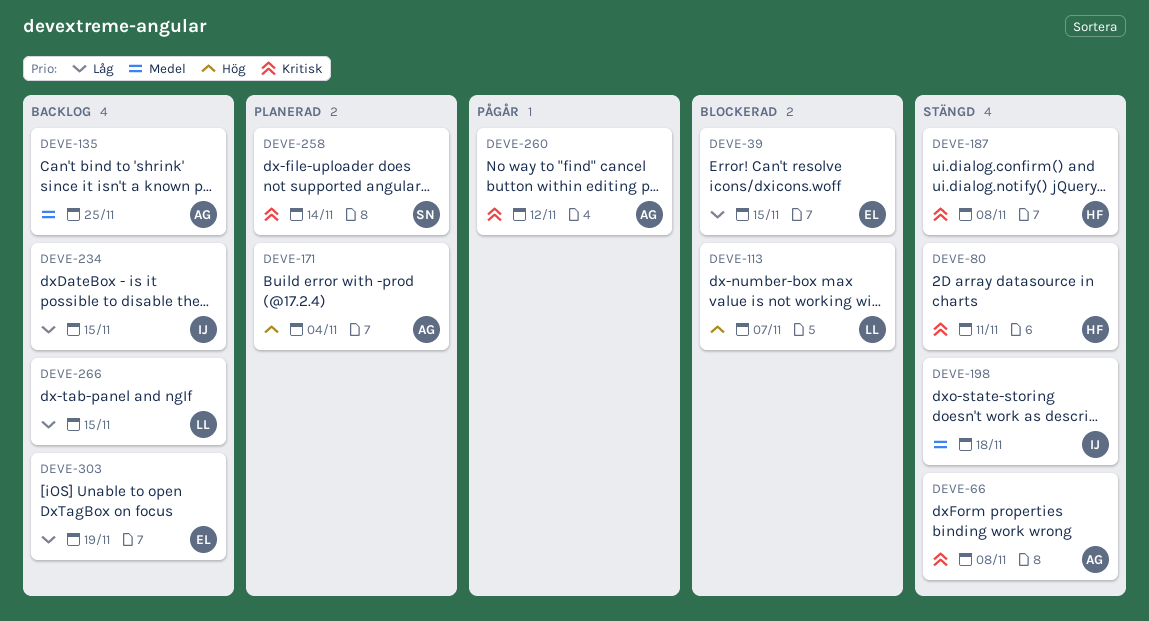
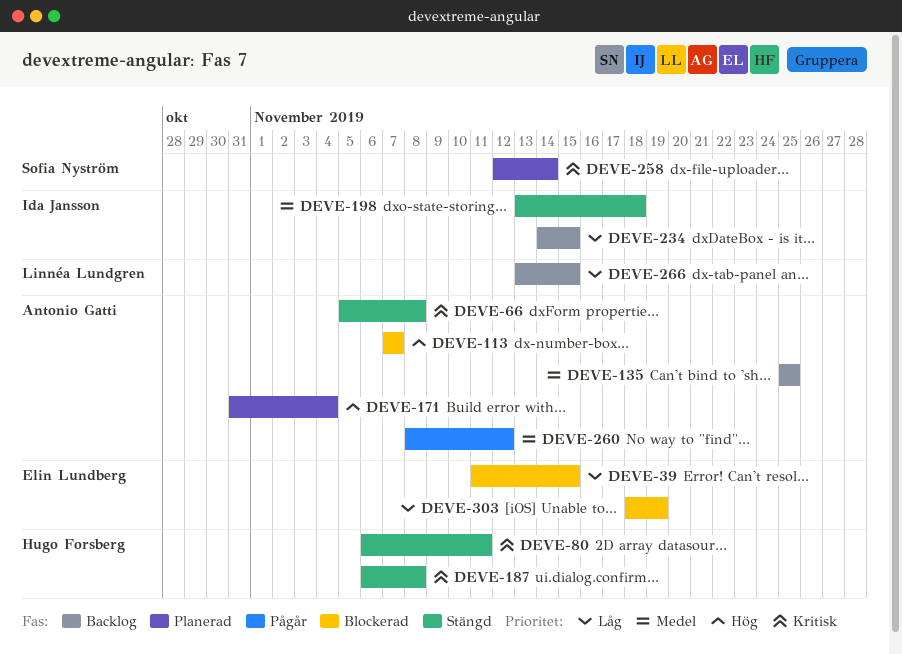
DEVE-113, owner: Linnéa Lundgren -> Antonio Gatti
DEVE-260, priority: Kritisk -> Medel
DEVE-303, status: Backlog -> Blockerad

